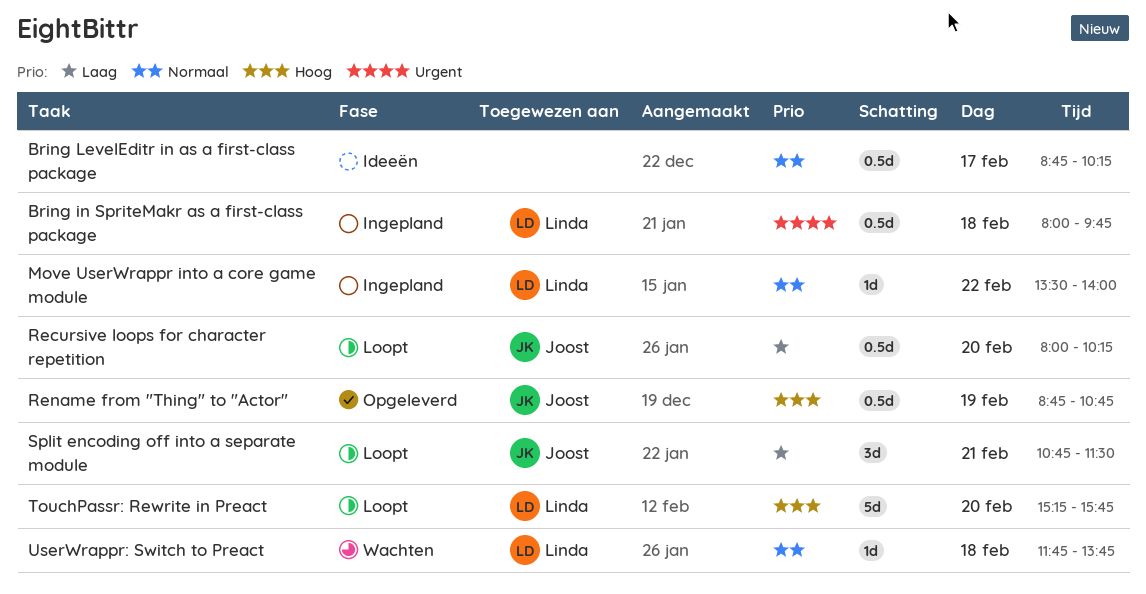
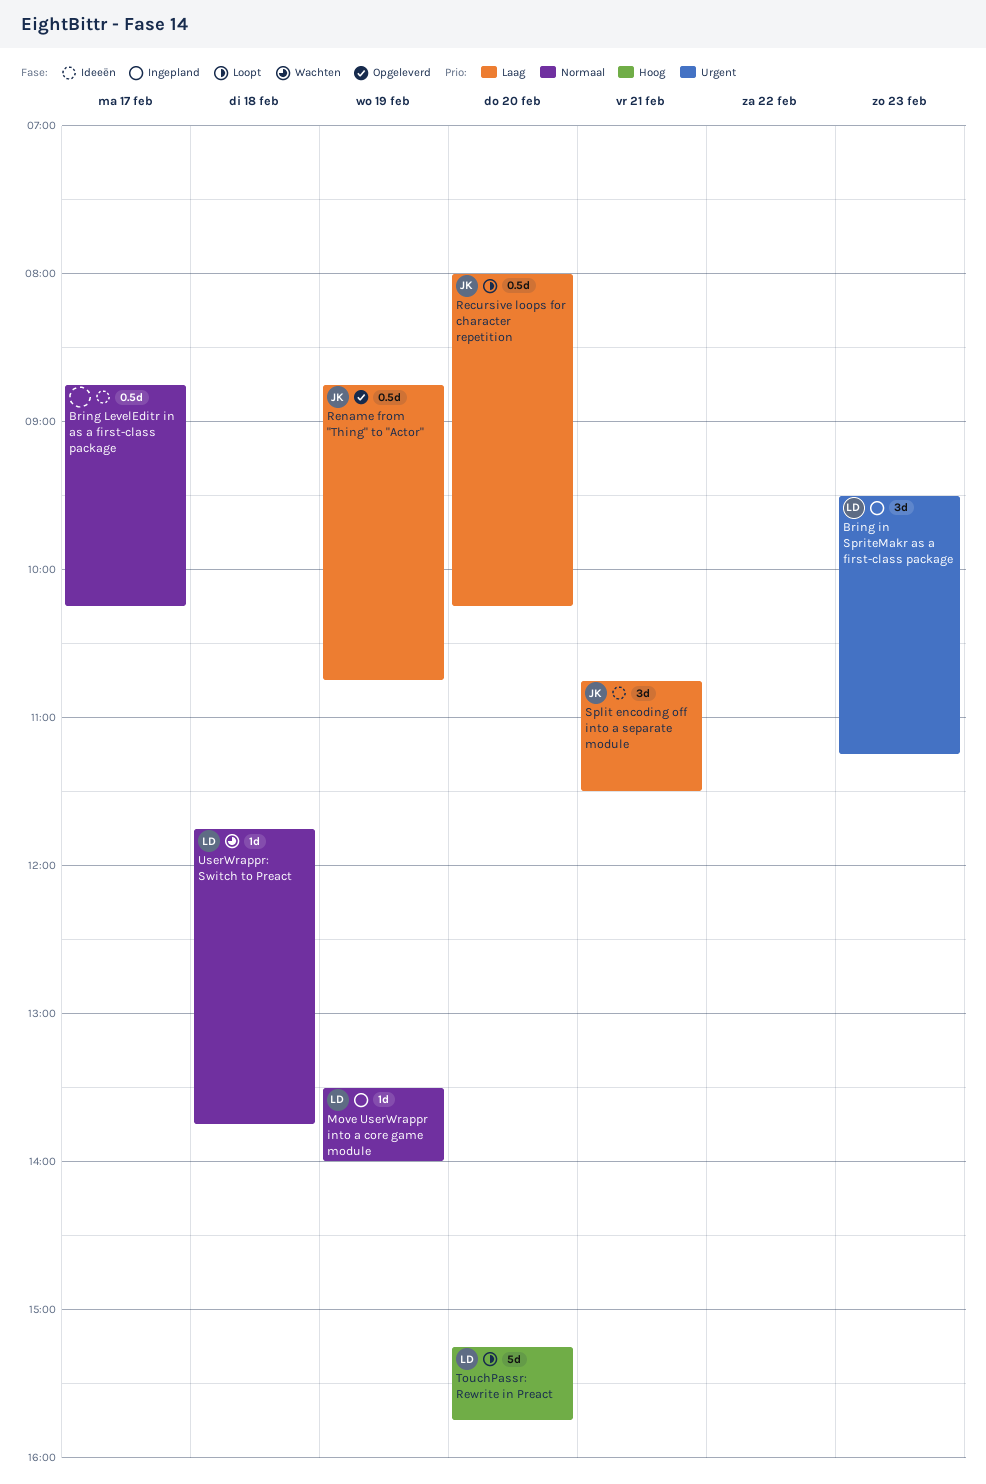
Bring in SpriteMakr as a first-class package, estimate: 0.5d -> 3d
Bring in SpriteMakr as a first-class package, day: Feb 18 -> Feb 23
Bring in SpriteMakr as a first-class package, begins: 08:00 -> 09:30
Bring in SpriteMakr as a first-class package, ends: 09:45 -> 11:15
Move UserWrappr into a core game module, day: Feb 22 -> Feb 19
Rename from "Thing" to "Actor", priority: Hoog -> Laag
Split encoding off into a separate module, status: Loopt -> Ideeën

